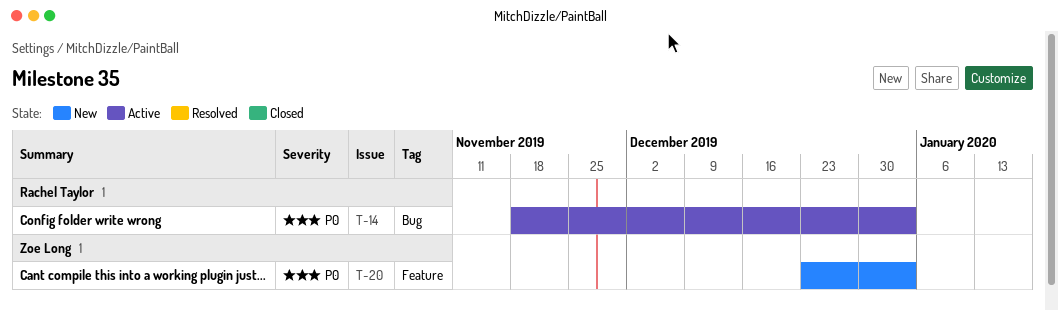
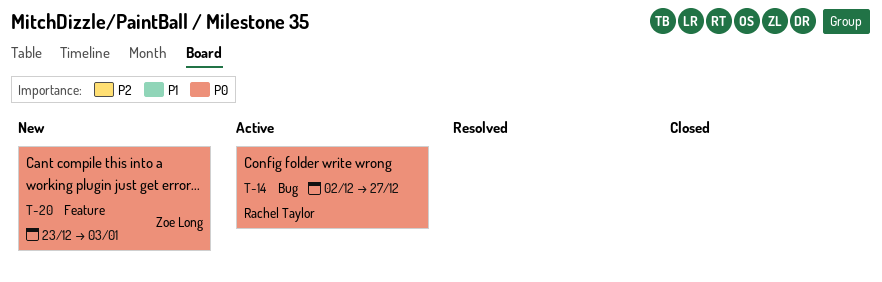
T-14, start: Nov 18 -> Dec 2
T-14, due: Jan 3 -> Dec 27

